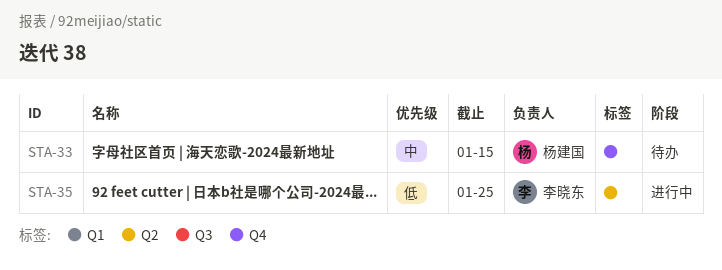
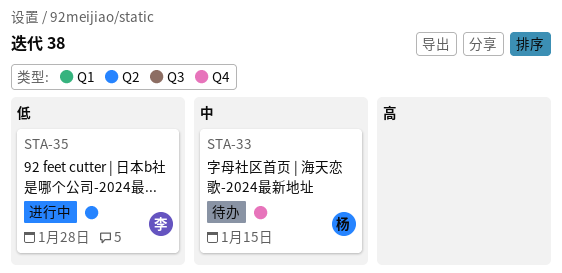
STA-35, due: Jan 25 -> Jan 28

